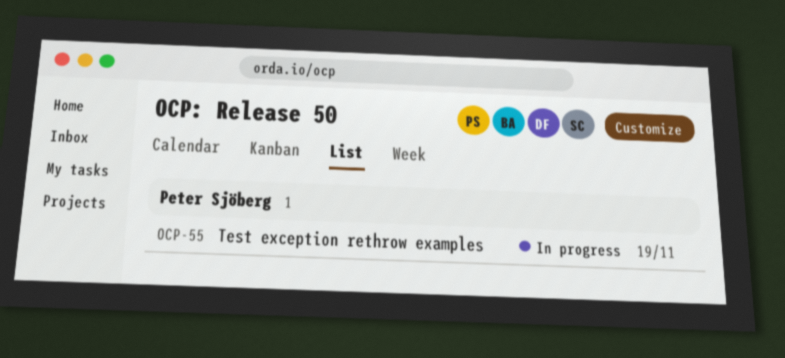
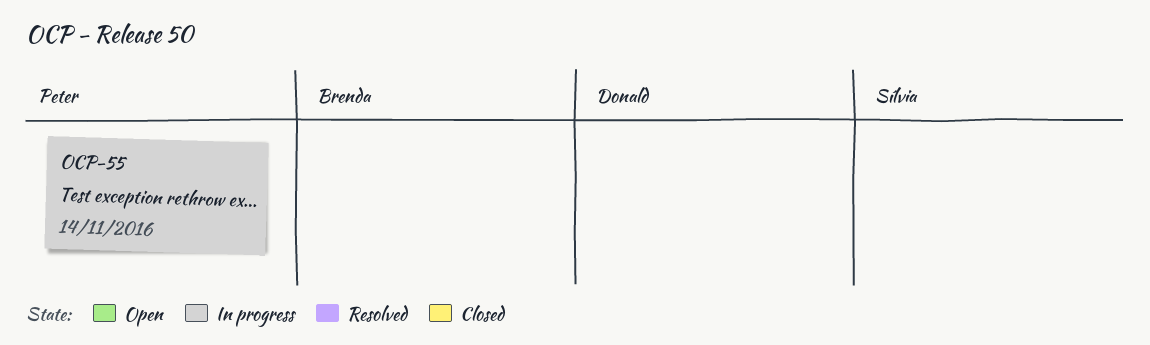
OCP-55, due: Nov 19 -> Nov 14

